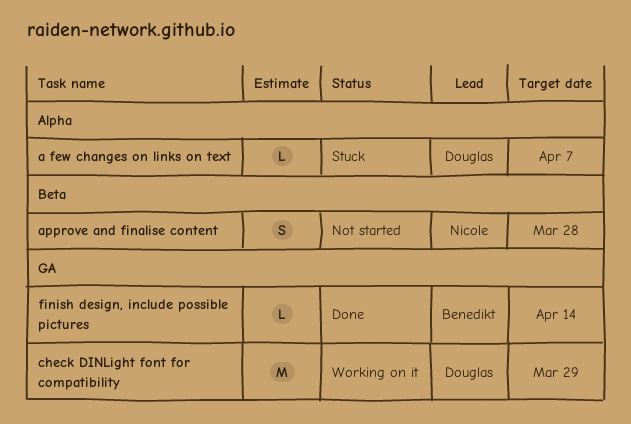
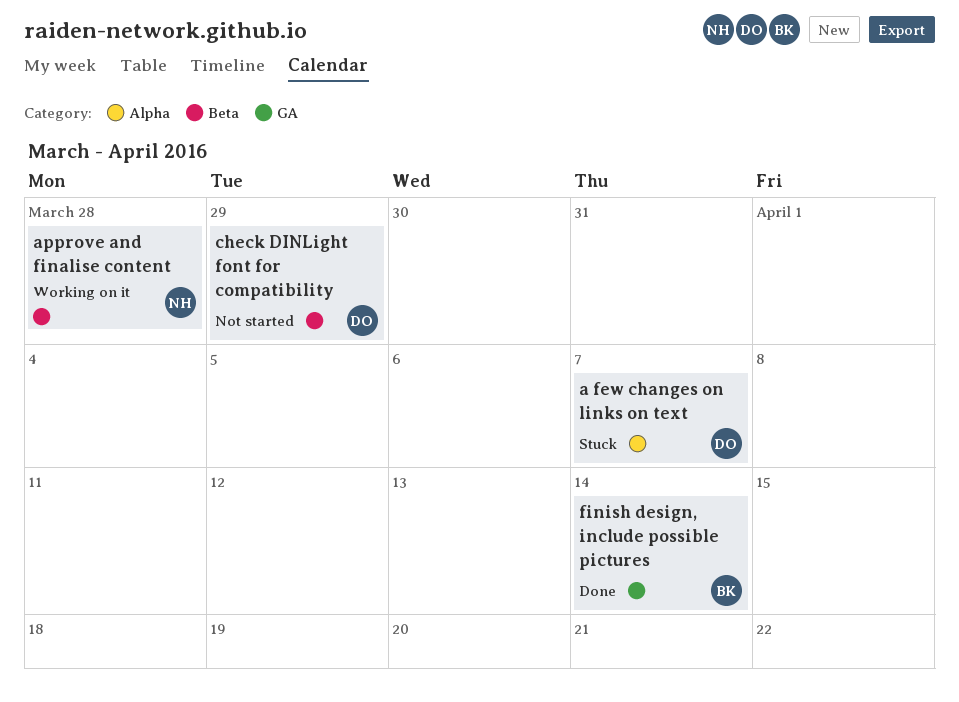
approve and finalise content, status: Not started -> Working on it
check DINLight font for compatibility, status: Working on it -> Not started
check DINLight font for compatibility, label: GA -> Beta

